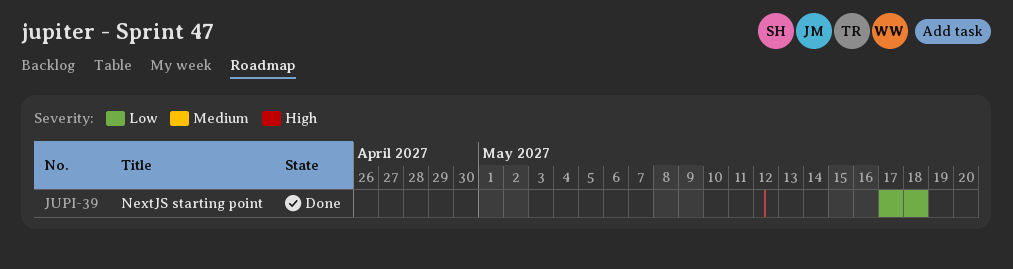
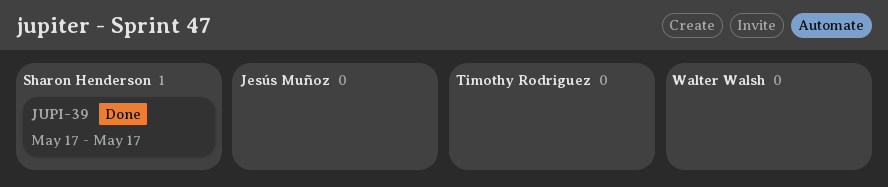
JUPI-39, due: May 18 -> May 17

